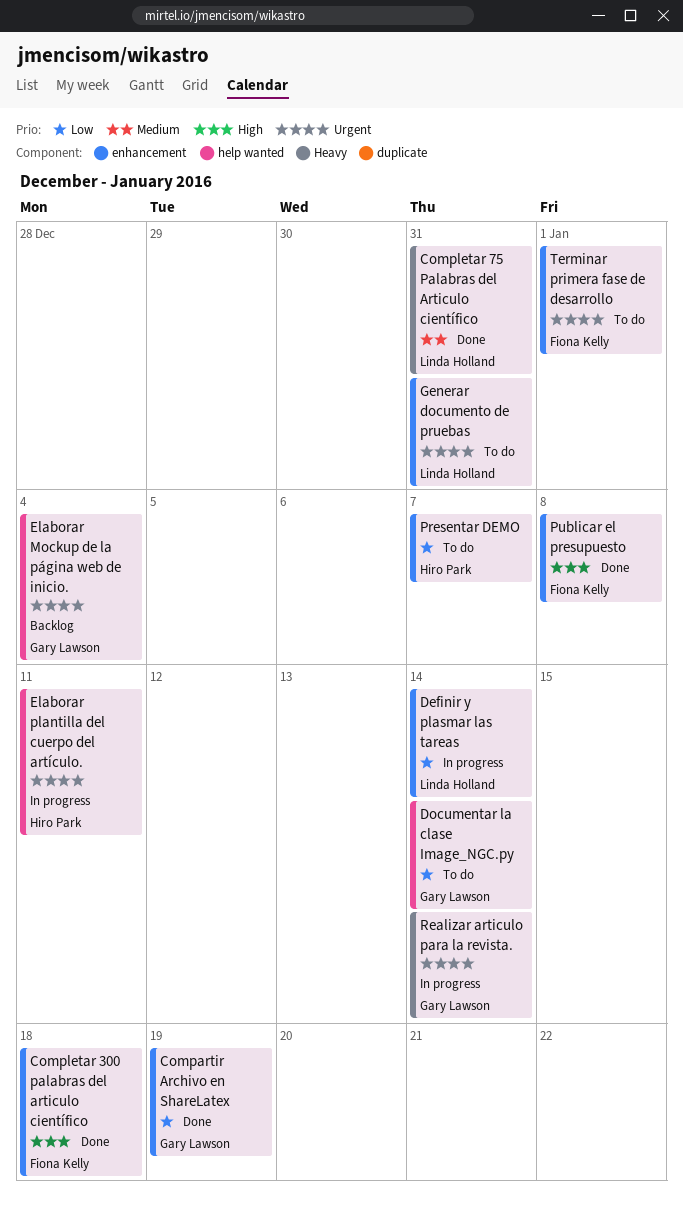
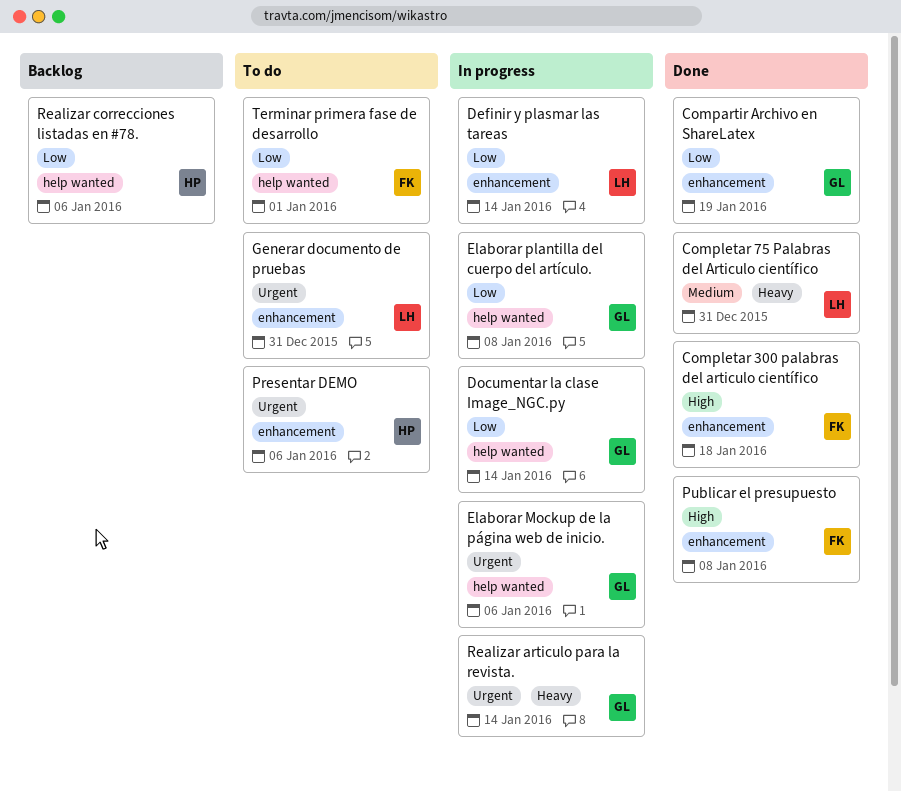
Documentar la clase Image_NGC.py, status: To do -> In progress
Elaborar Mockup de la página web de inicio., status: Backlog -> In progress
Elaborar Mockup de la página web de inicio., due: Jan 4 -> Jan 6
Elaborar plantilla del cuerpo del artículo., owner: Hiro Park -> Gary Lawson
Elaborar plantilla del cuerpo del artículo., priority: Urgent -> Low
Elaborar plantilla del cuerpo del artículo., due: Jan 11 -> Jan 8
Presentar DEMO, priority: Low -> Urgent
Presentar DEMO, due: Jan 7 -> Jan 6
Realizar correcciones listadas en #78.: none -> present
Terminar primera fase de desarrollo, priority: Urgent -> Low
Terminar primera fase de desarrollo, label: enhancement -> help wanted

